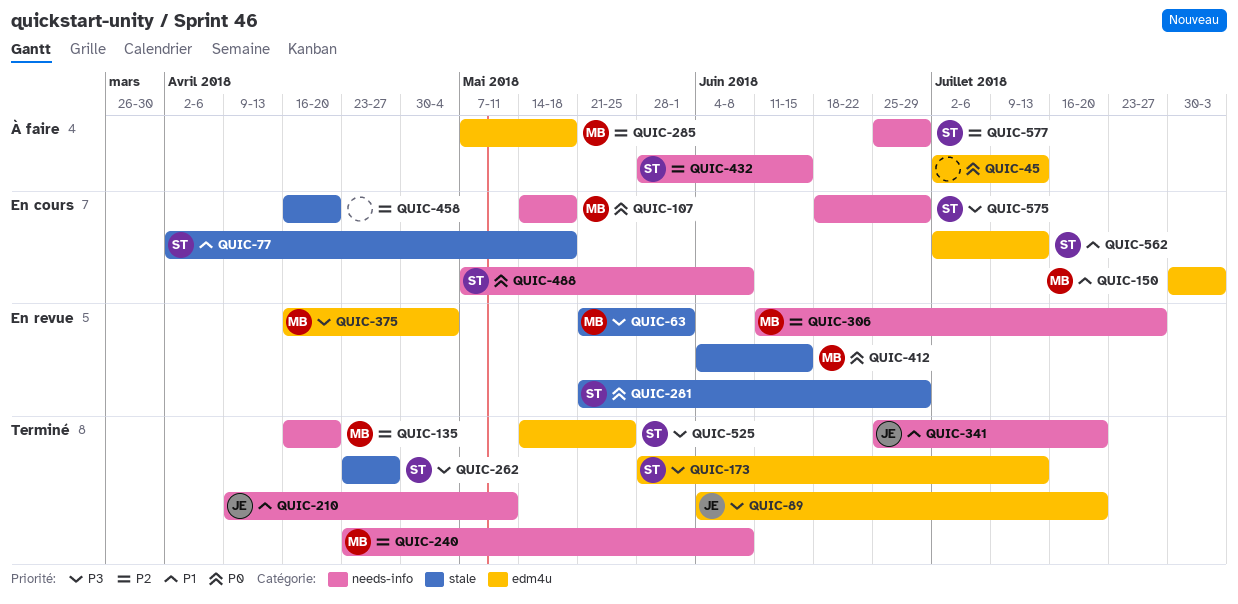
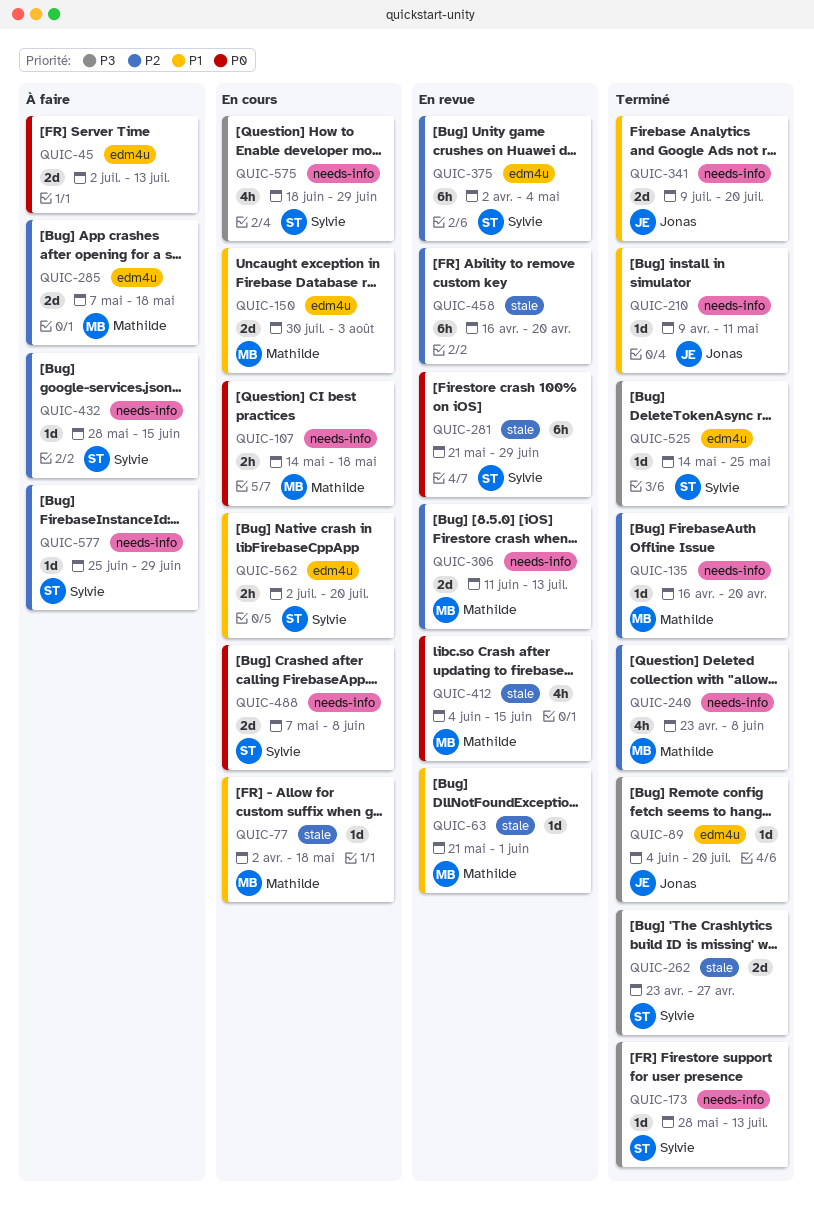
QUIC-63, priority: P3 -> P1
QUIC-77, owner: Sylvie -> Mathilde
QUIC-173, label: edm4u -> needs-info
QUIC-306, due: Jul 27 -> Jul 13
QUIC-341, start: Jun 25 -> Jul 9
QUIC-375, owner: Mathilde -> Sylvie
QUIC-375, priority: P3 -> P2
QUIC-375, start: Apr 16 -> Apr 2
QUIC-458, status: En cours -> En revue
QUIC-562, due: Jul 13 -> Jul 20

